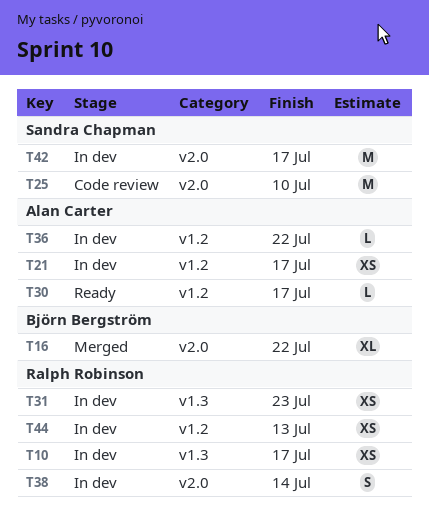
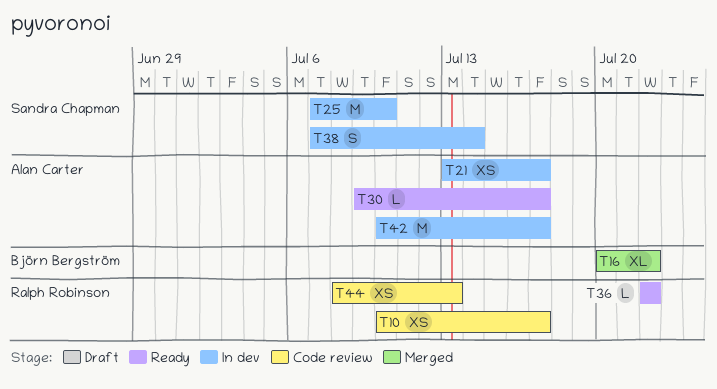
T10, status: In dev -> Code review
T25, status: Code review -> In dev
T31: present -> none
T36, status: In dev -> Ready
T36, owner: Alan Carter -> Ralph Robinson
T38, owner: Ralph Robinson -> Sandra Chapman
T42, owner: Sandra Chapman -> Alan Carter
T44, status: In dev -> Code review

